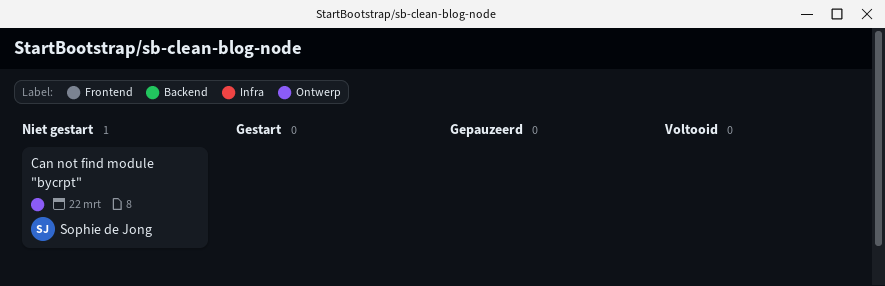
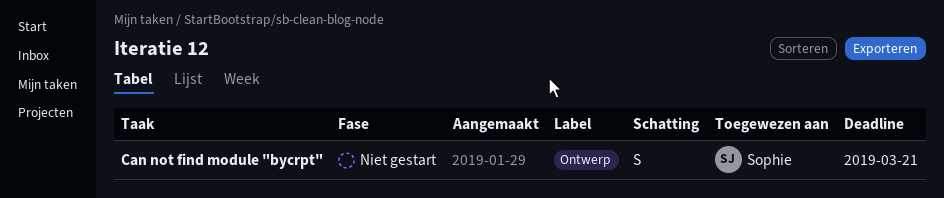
Can not find module "bycrpt", due: Mar 22 -> Mar 21

